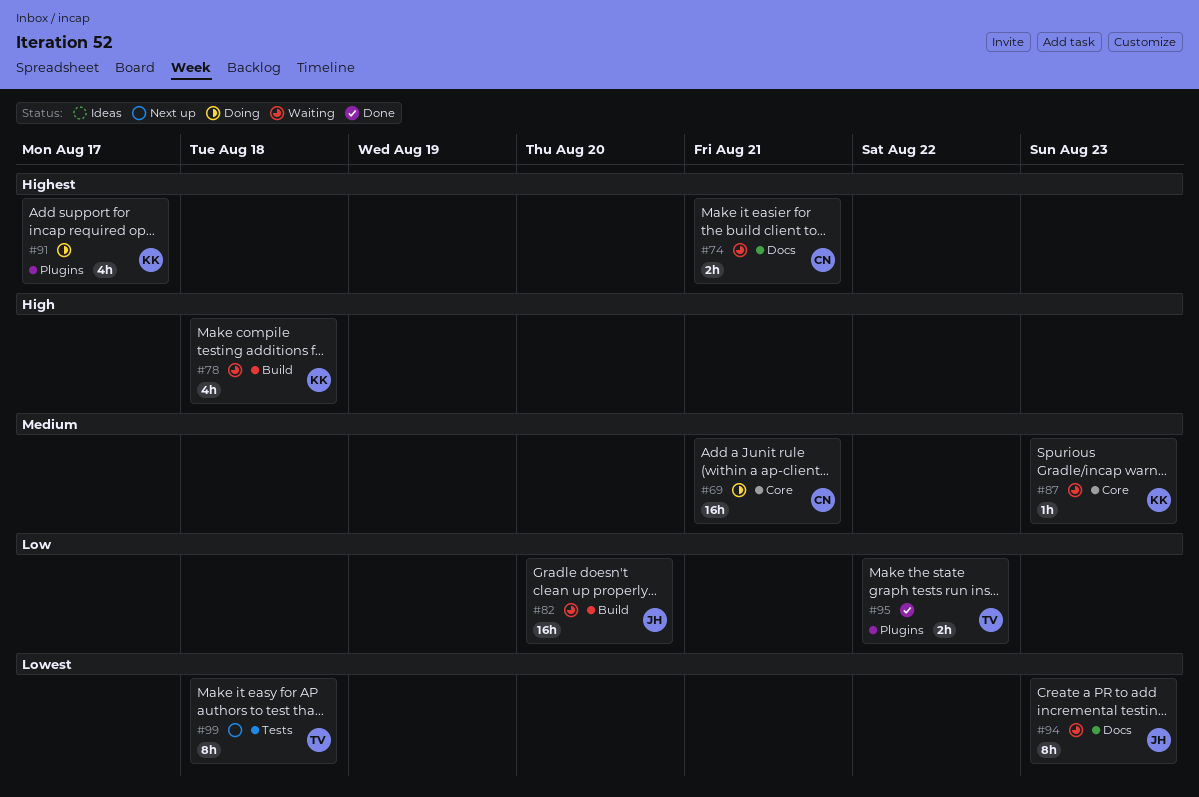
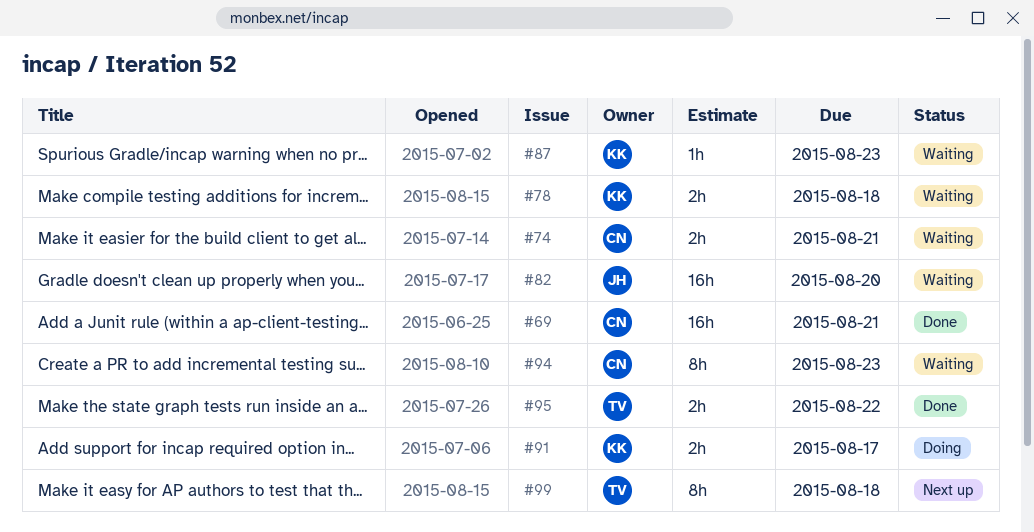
#69, status: Doing -> Done
#78, estimate: 4h -> 2h
#91, estimate: 4h -> 2h
#94, owner: JH -> CN

